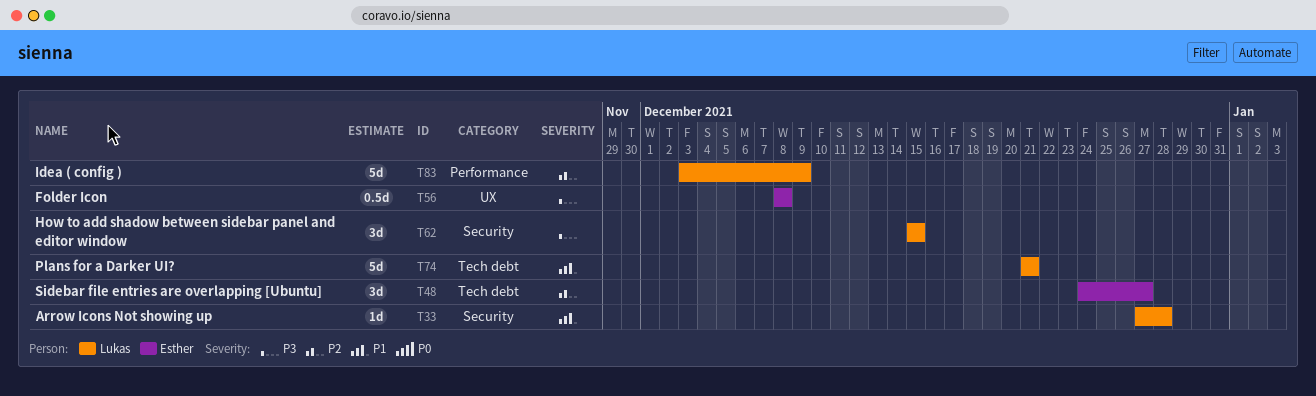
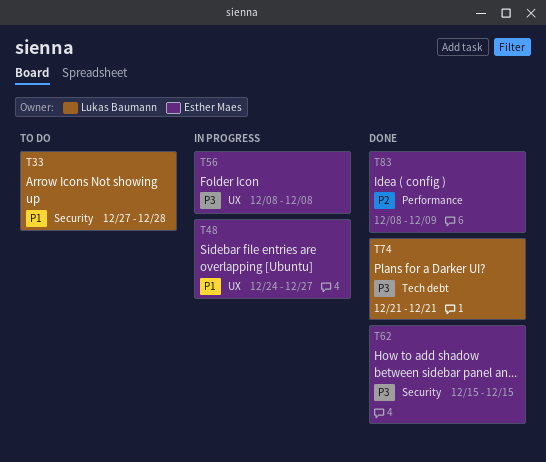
T48, priority: P2 -> P1
T48, label: Tech debt -> UX
T62, owner: Lukas Baumann -> Esther Maes
T74, priority: P1 -> P3
T83, owner: Lukas Baumann -> Esther Maes
T83, start: Dec 3 -> Dec 8

